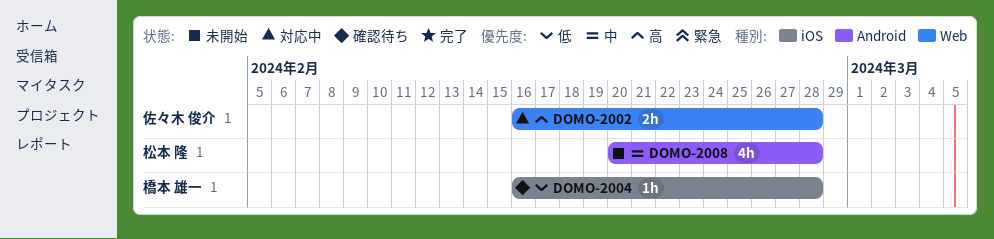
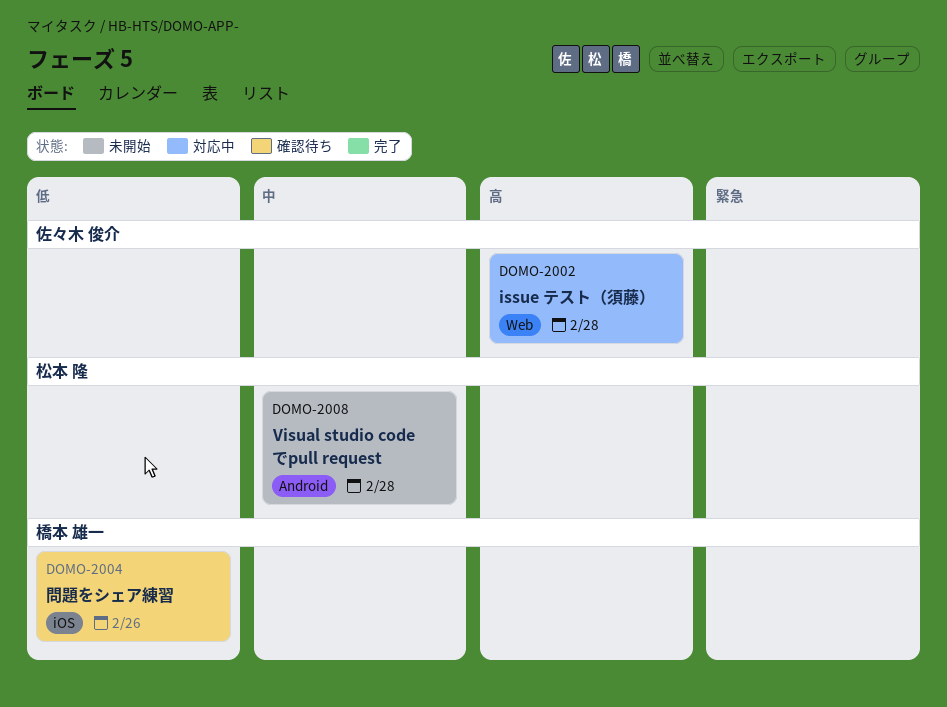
DOMO-2004, due: Feb 28 -> Feb 26

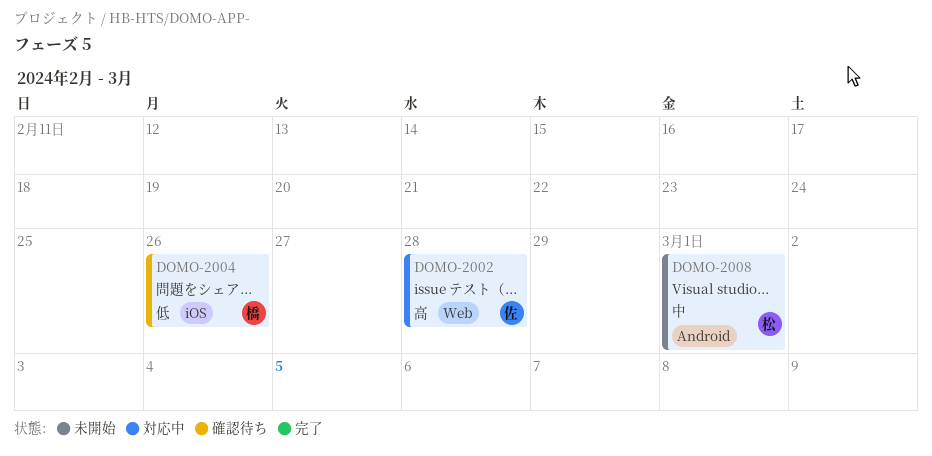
DOMO-2008, due: Feb 28 -> Mar 1

